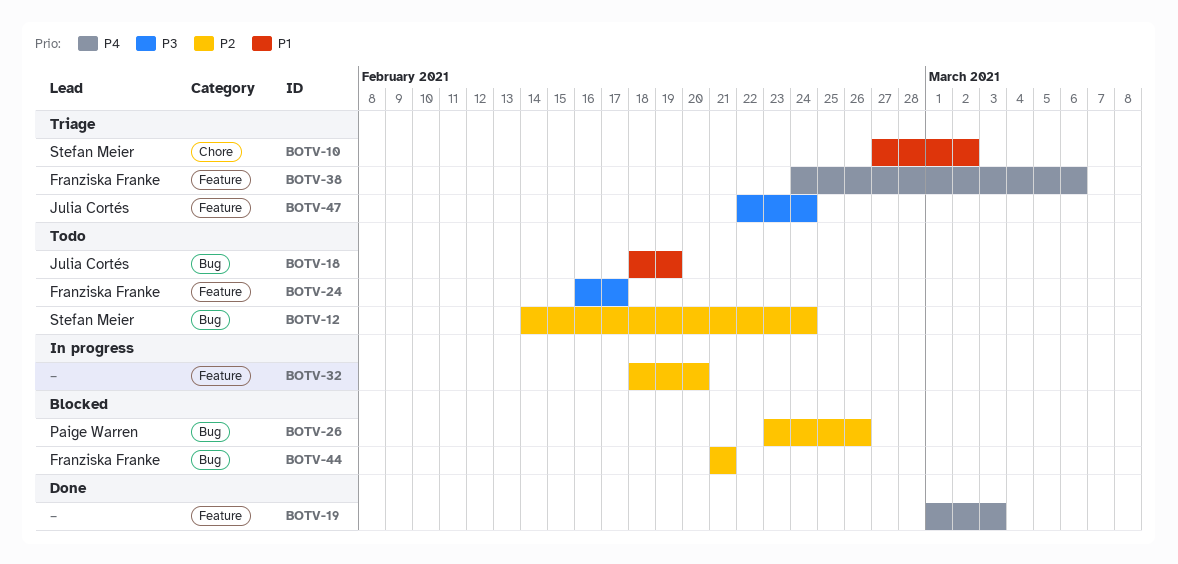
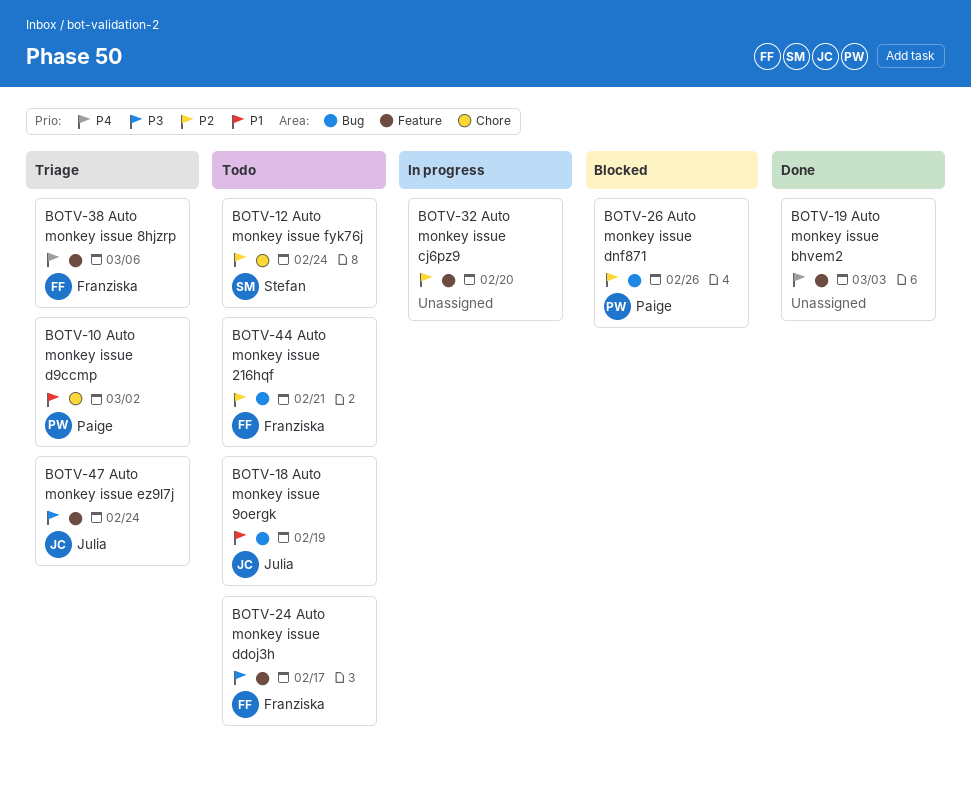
BOTV-10, owner: Stefan Meier -> Paige Warren
BOTV-12, label: Bug -> Chore
BOTV-44, status: Blocked -> Todo

